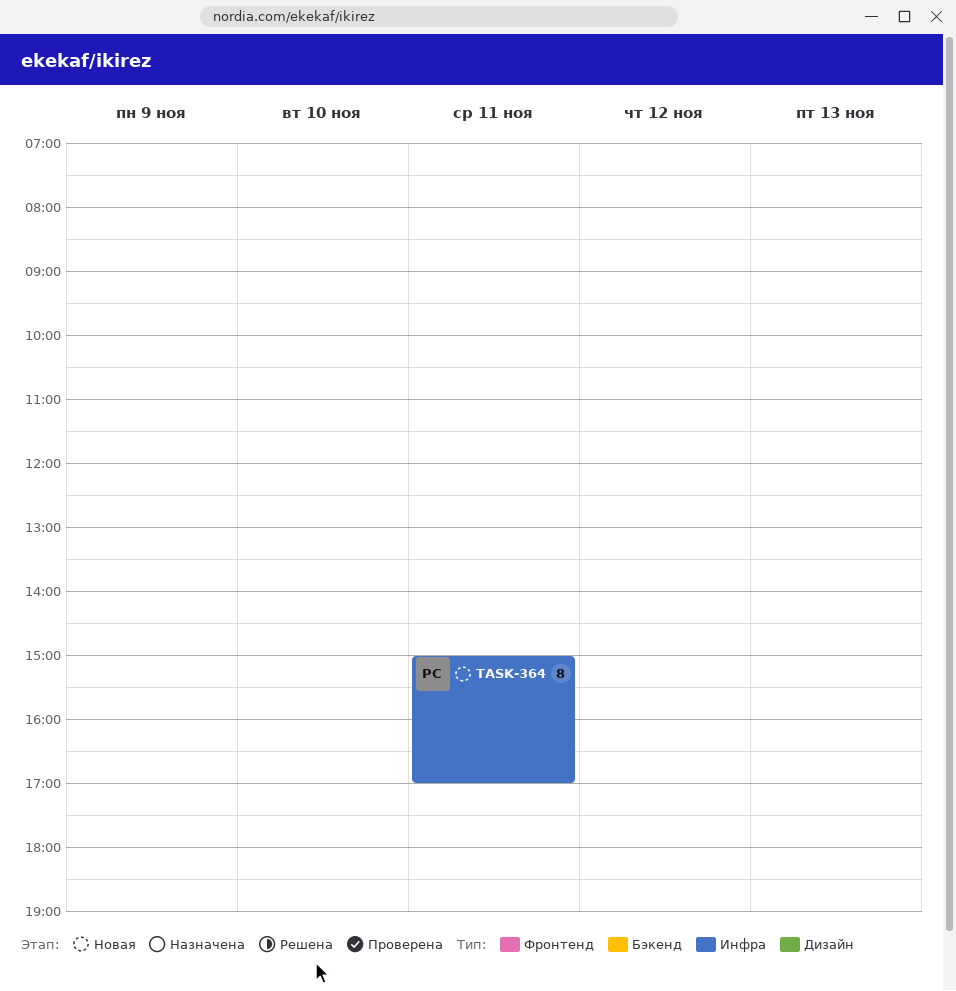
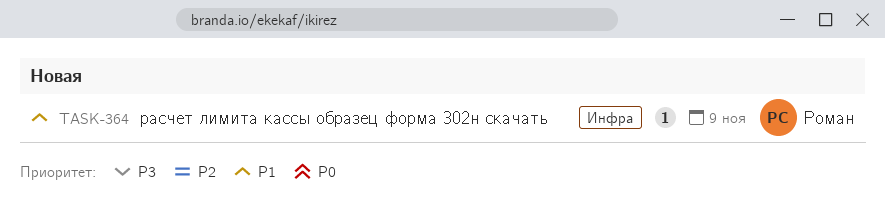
TASK-364, estimate: 8 -> 1
TASK-364, day: Nov 11 -> Nov 9

